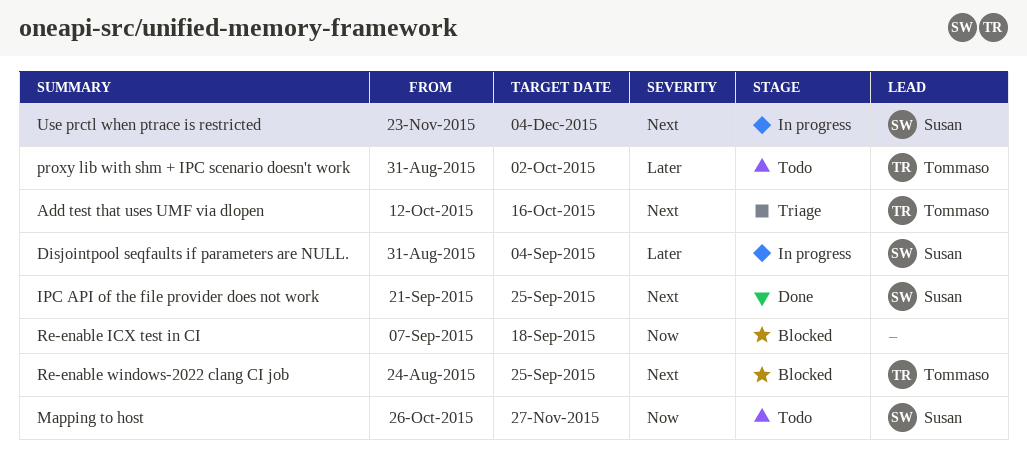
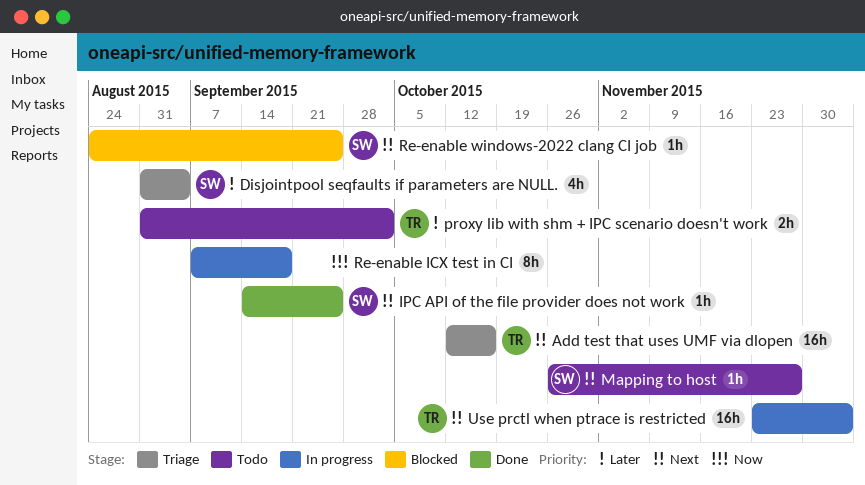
Disjointpool seqfaults if parameters are NULL., status: In progress -> Triage
IPC API of the file provider does not work, start: Sep 21 -> Sep 14
Mapping to host, priority: Now -> Next
Re-enable ICX test in CI, status: Blocked -> In progress
Re-enable windows-2022 clang CI job, owner: Tommaso -> Susan
Use prctl when ptrace is restricted, owner: Susan -> Tommaso

